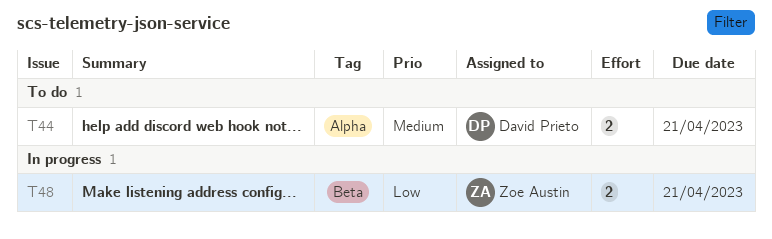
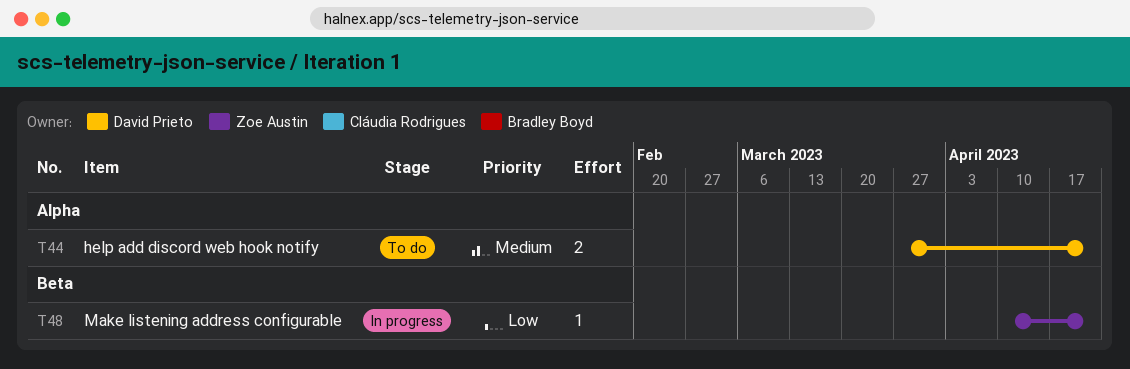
T48, estimate: 2 -> 1

